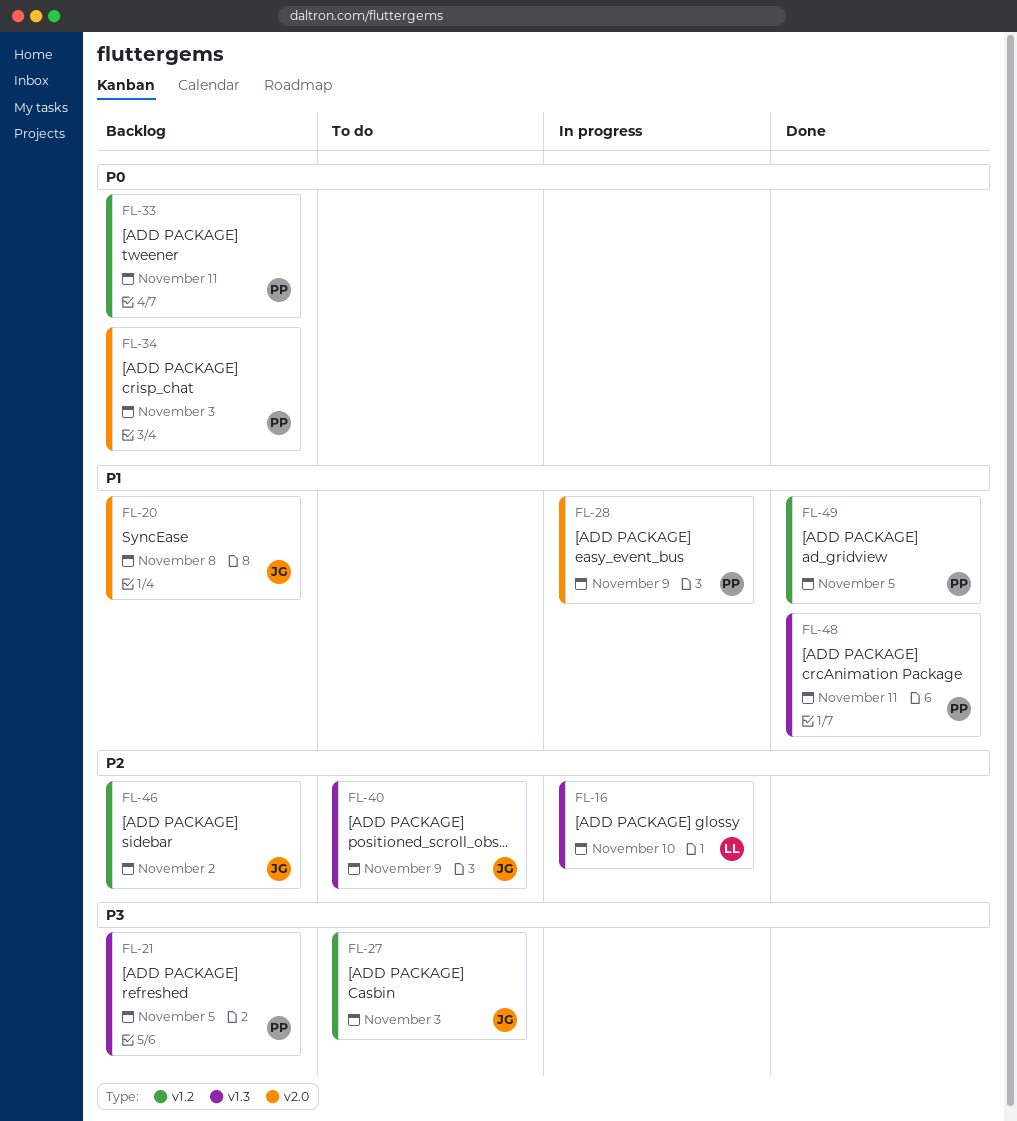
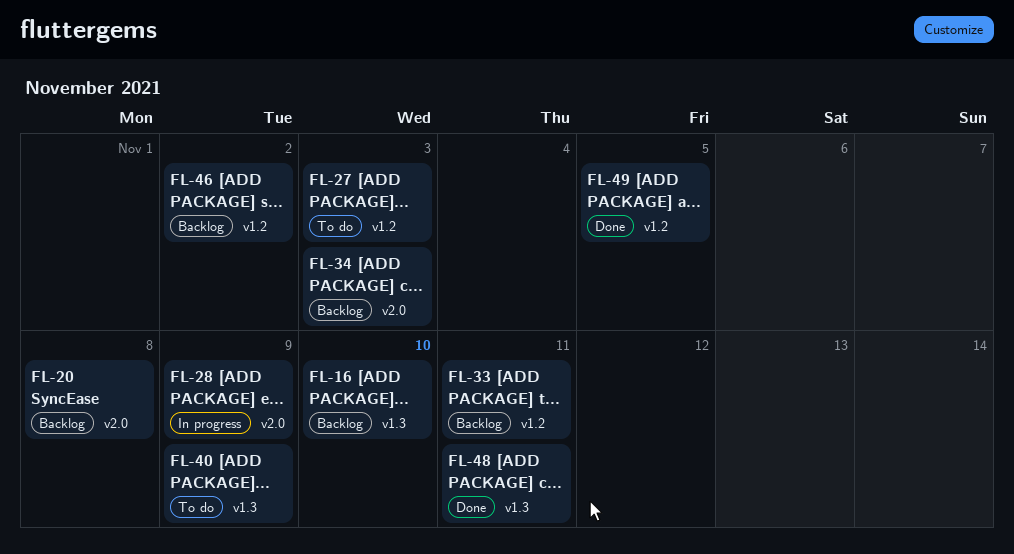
FL-16, status: In progress -> Backlog
FL-21: present -> none

